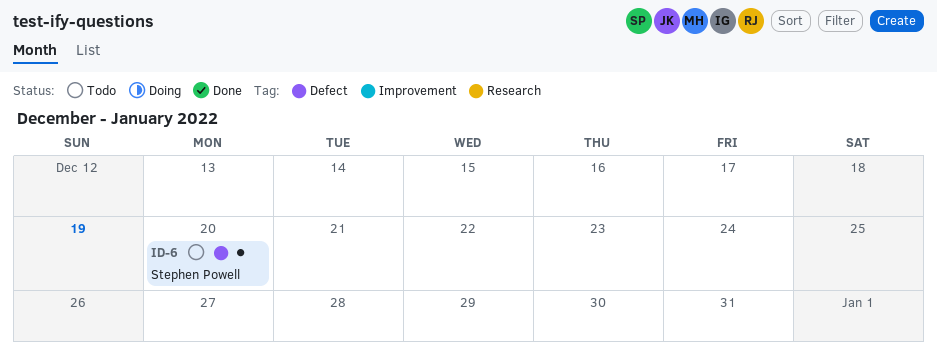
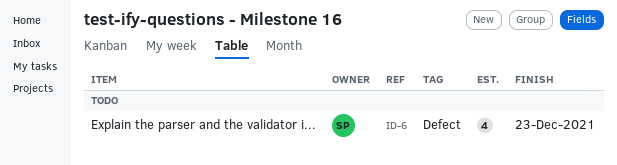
ID-6, estimate: 1 -> 4
ID-6, due: Dec 20 -> Dec 23

